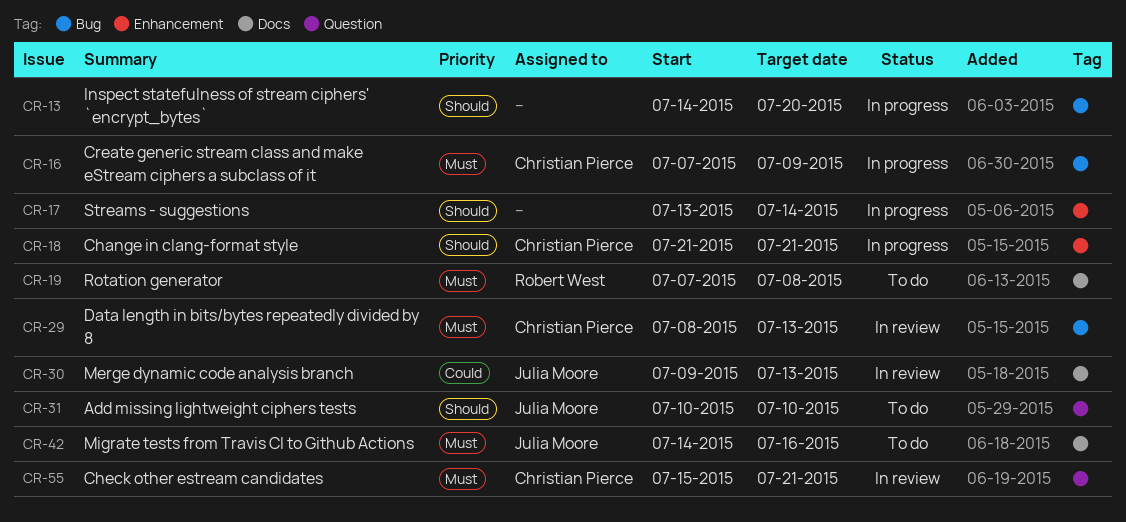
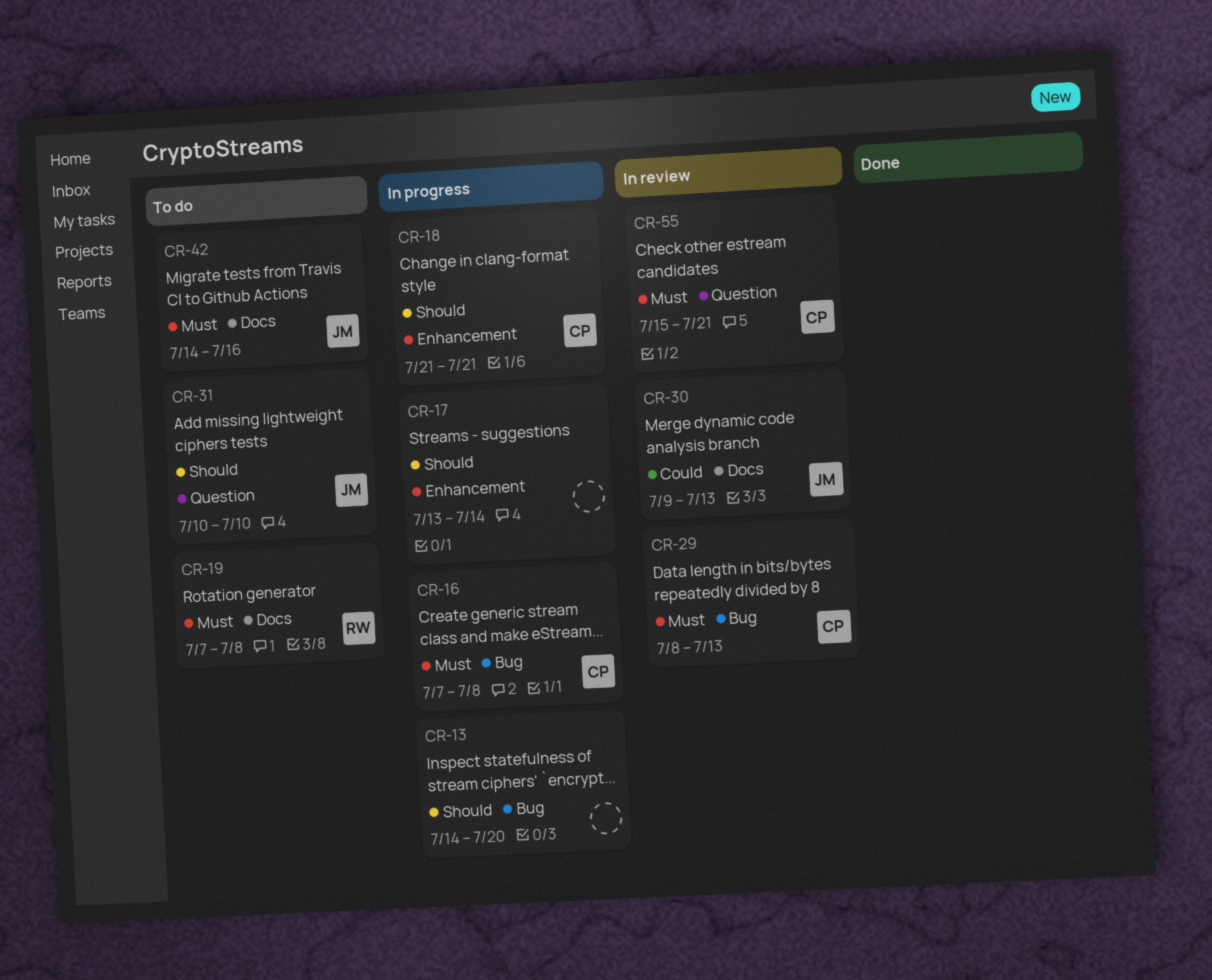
CR-16, due: Jul 9 -> Jul 8

